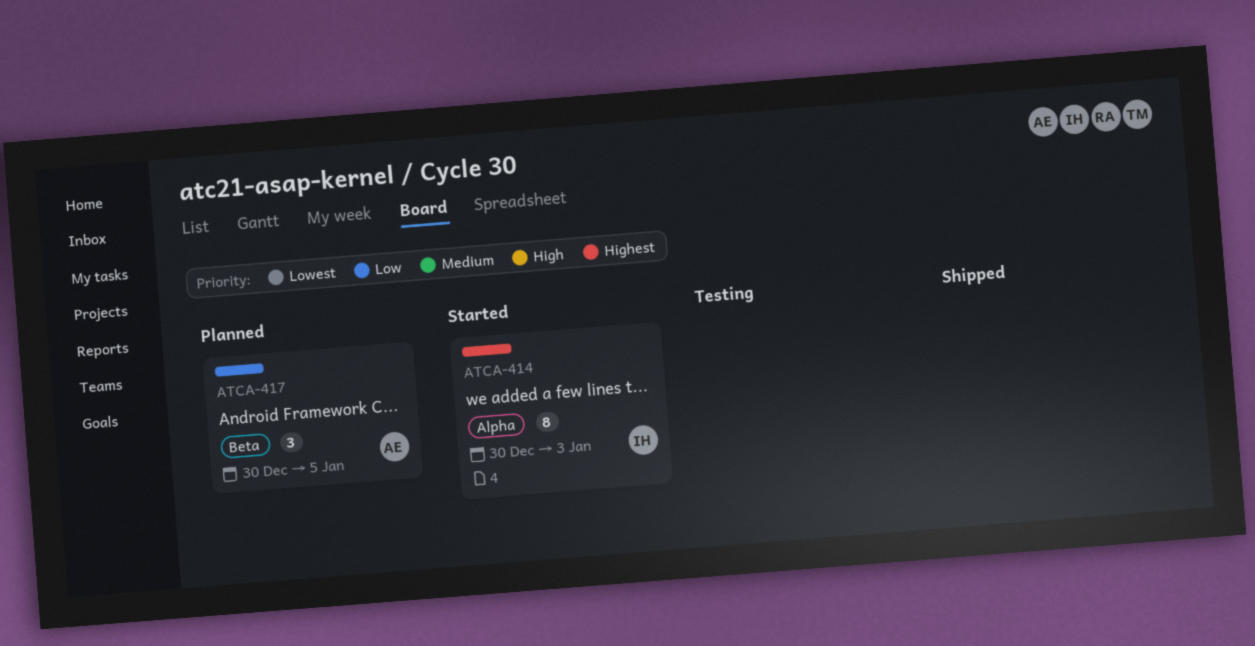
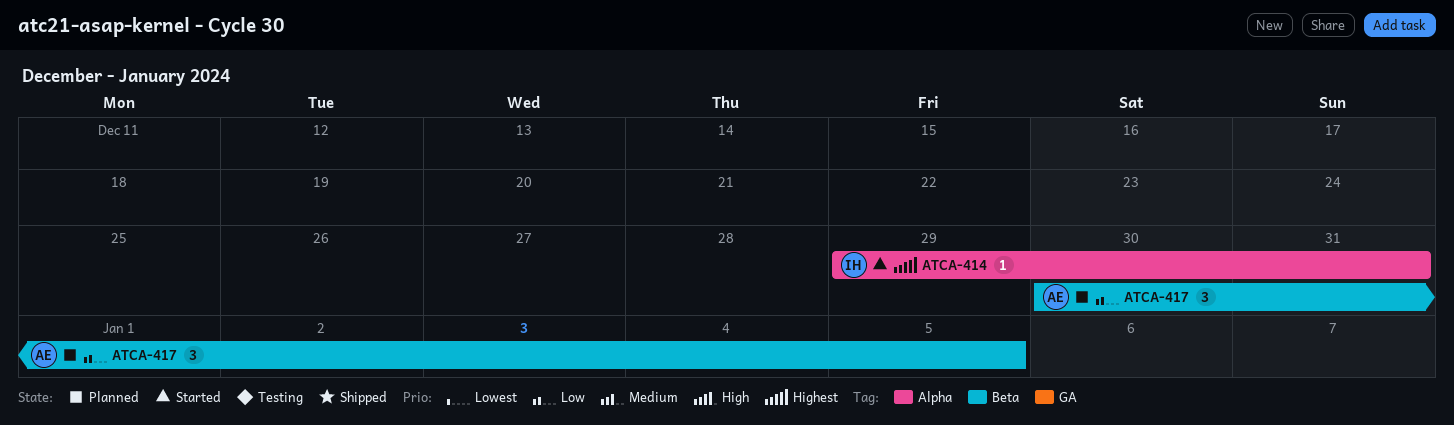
ATCA-414, estimate: 8 -> 1
ATCA-414, start: Dec 30 -> Dec 29
ATCA-414, due: Jan 3 -> Dec 31

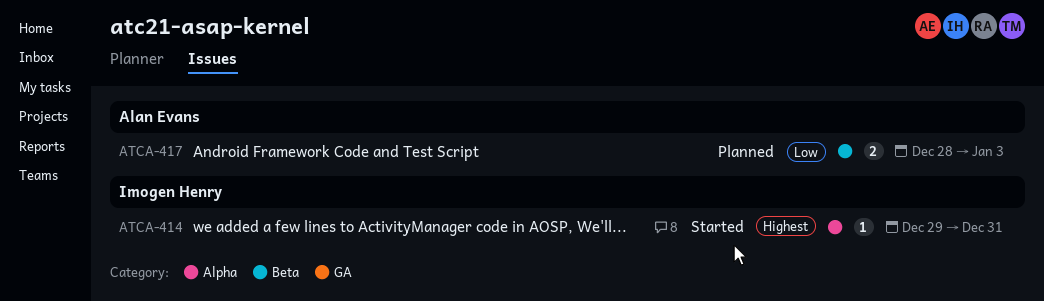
ATCA-417, estimate: 3 -> 2
ATCA-417, start: Dec 30 -> Dec 28
ATCA-417, due: Jan 5 -> Jan 3

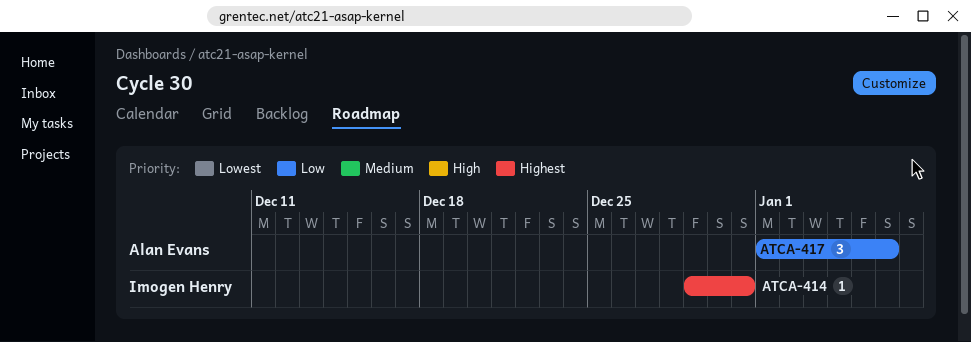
ATCA-417, estimate: 2 -> 3
ATCA-417, start: Dec 28 -> Jan 1
ATCA-417, due: Jan 3 -> Jan 6

